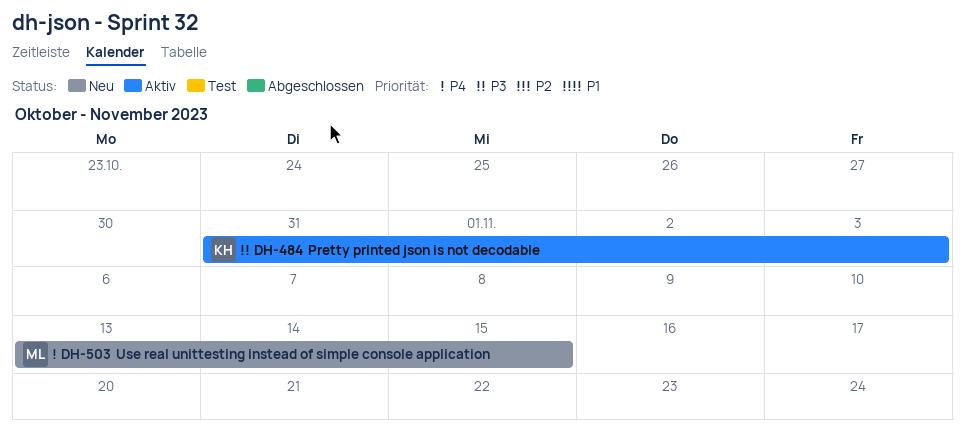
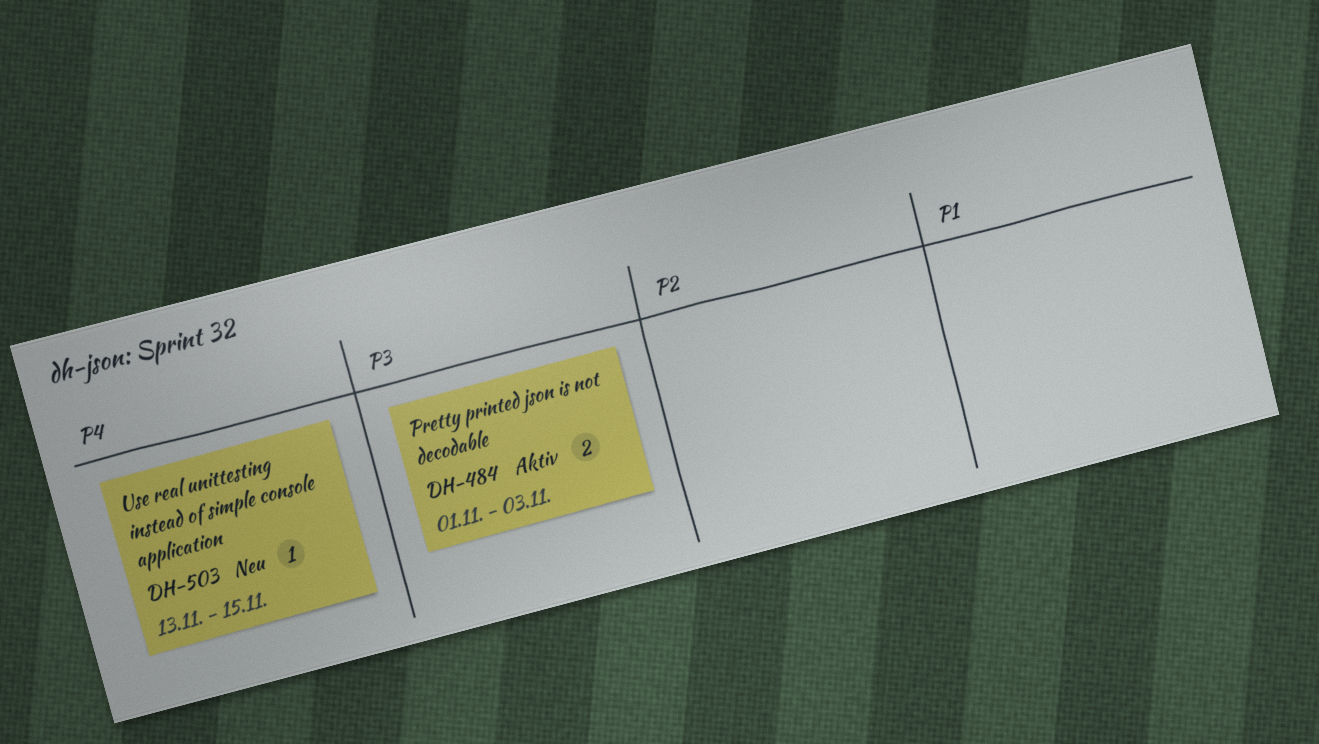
DH-484, start: Oct 31 -> Nov 1

